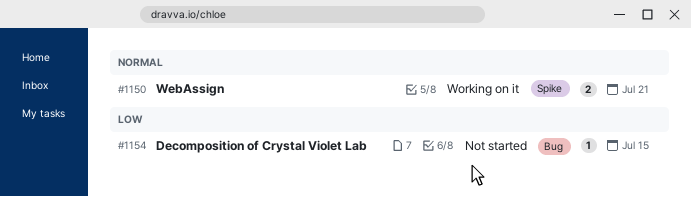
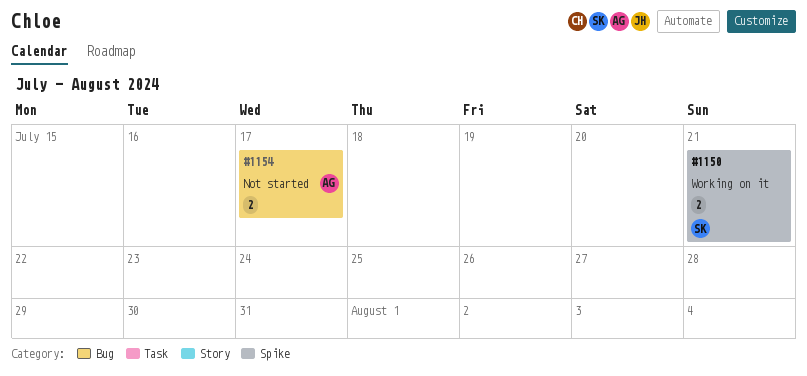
#1154, estimate: 1 -> 2
#1154, due: Jul 15 -> Jul 17

